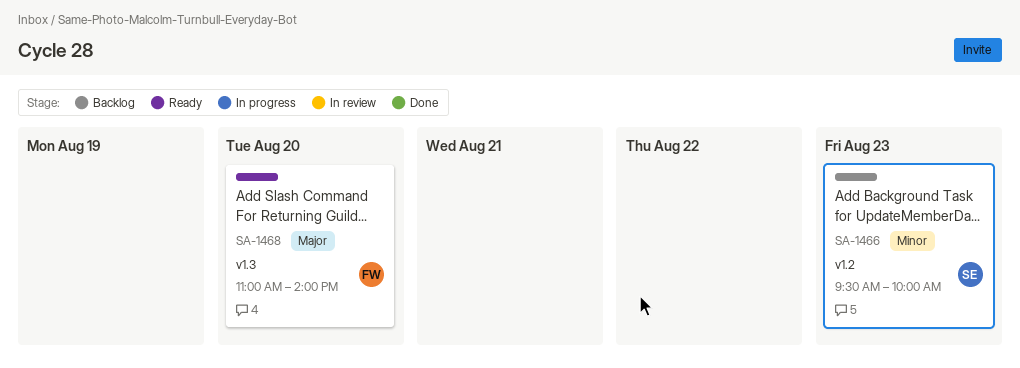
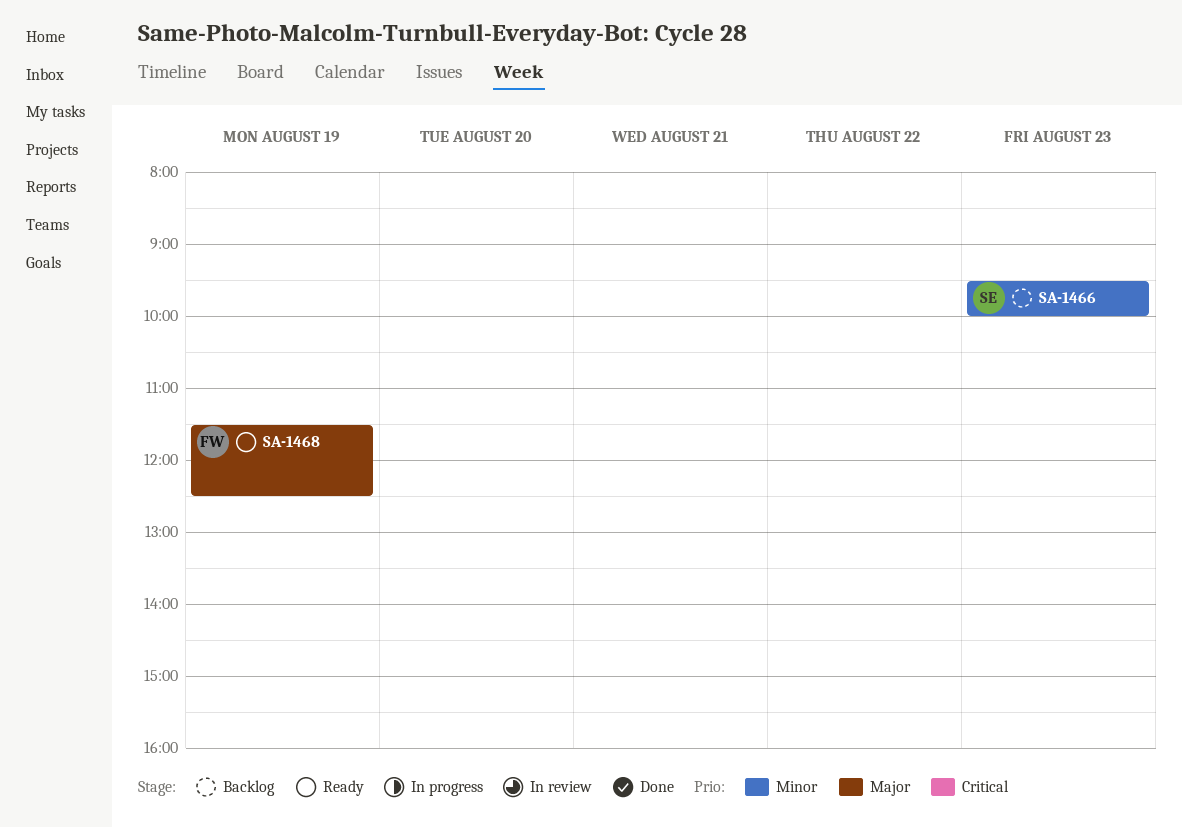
SA-1468, day: Aug 20 -> Aug 19
SA-1468, begins: 11:00 -> 11:30
SA-1468, ends: 14:00 -> 12:30

